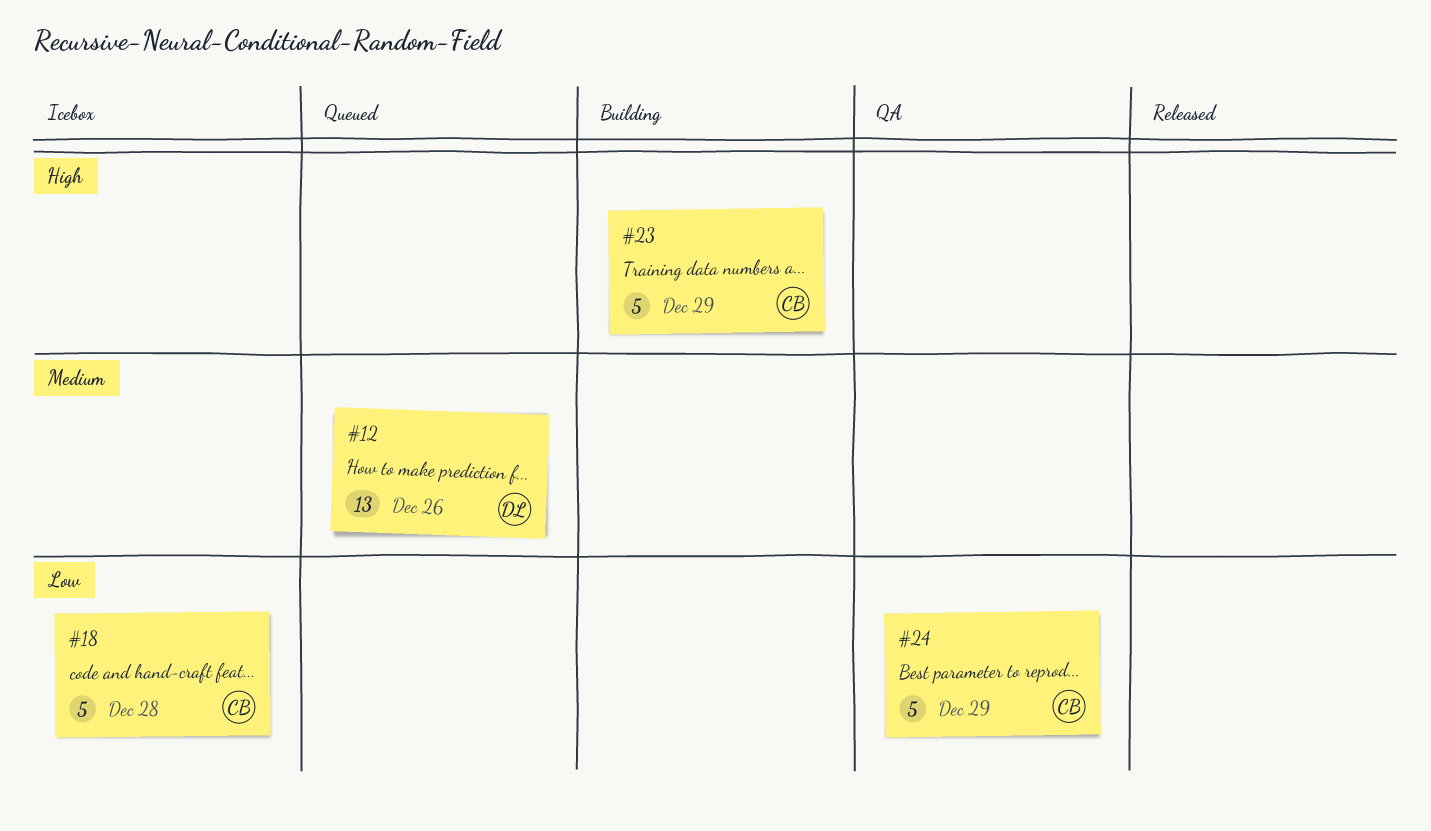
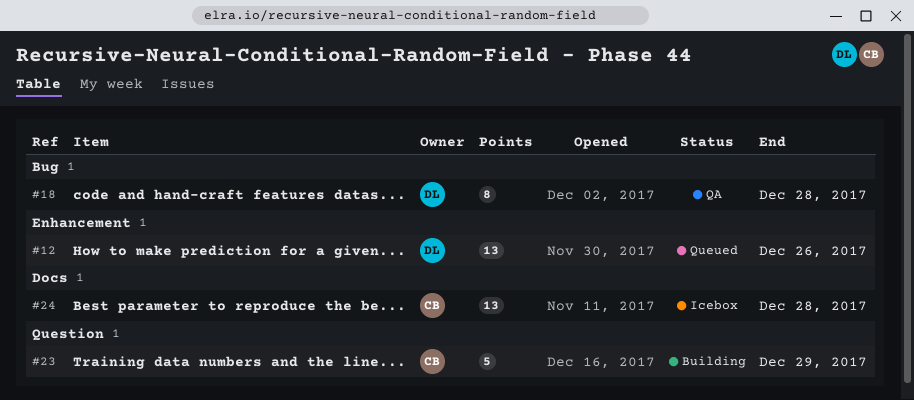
#18, status: Icebox -> QA
#18, owner: CB -> DL
#18, estimate: 5 -> 8
#24, status: QA -> Icebox
#24, estimate: 5 -> 13
#24, due: Dec 29 -> Dec 28

